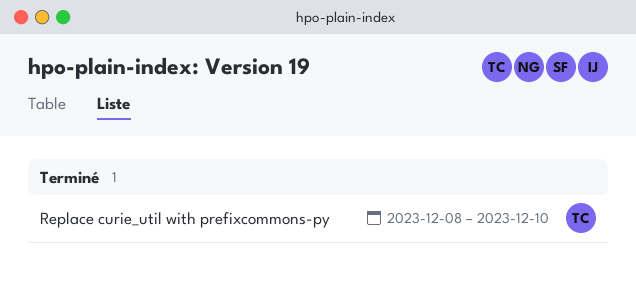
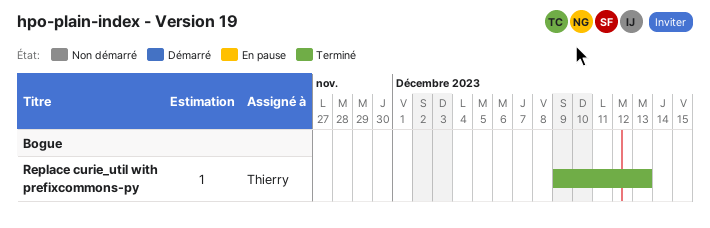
Replace curie_util with prefixcommons-py, start: Dec 8 -> Dec 9
Replace curie_util with prefixcommons-py, due: Dec 10 -> Dec 13

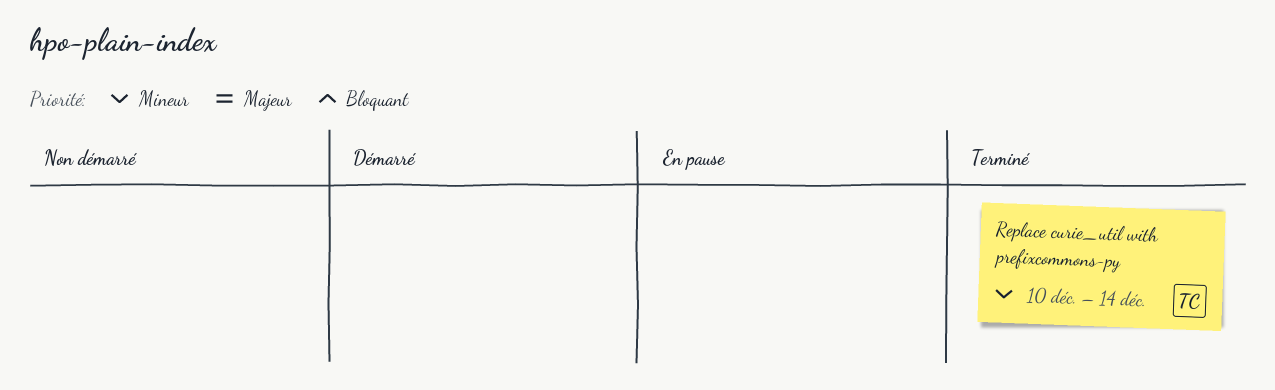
Replace curie_util with prefixcommons-py, start: Dec 9 -> Dec 10
Replace curie_util with prefixcommons-py, due: Dec 13 -> Dec 14

